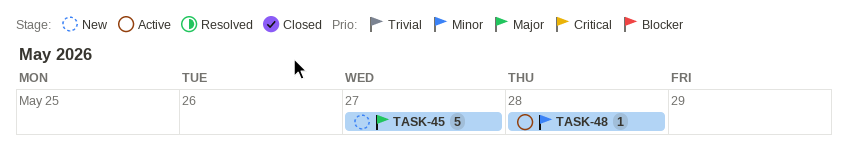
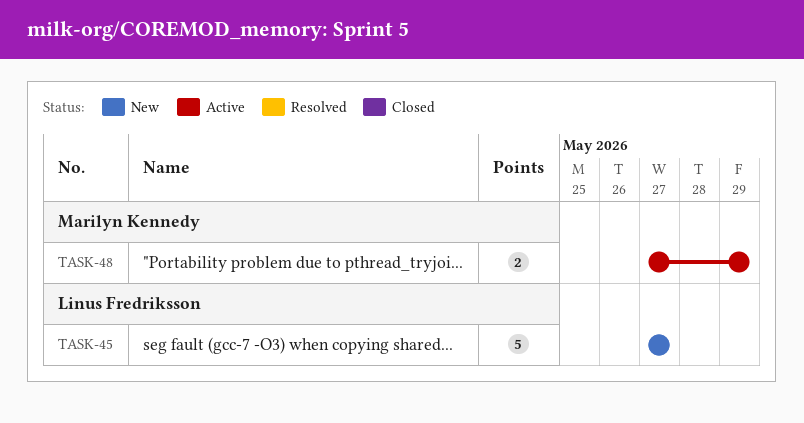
TASK-48, estimate: 1 -> 2
TASK-48, start: May 28 -> May 27
TASK-48, due: May 28 -> May 29

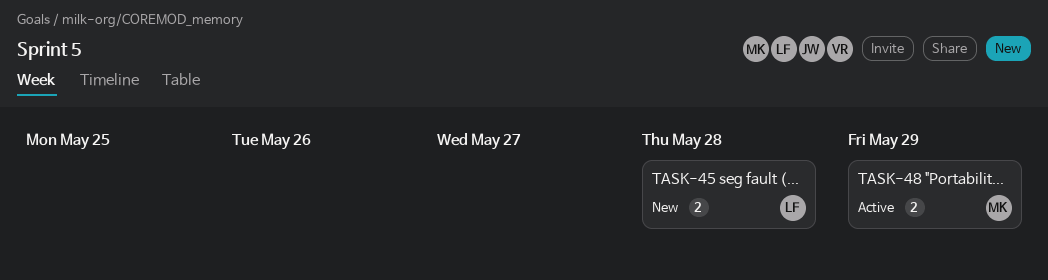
TASK-45, estimate: 5 -> 2
TASK-45, due: May 27 -> May 28

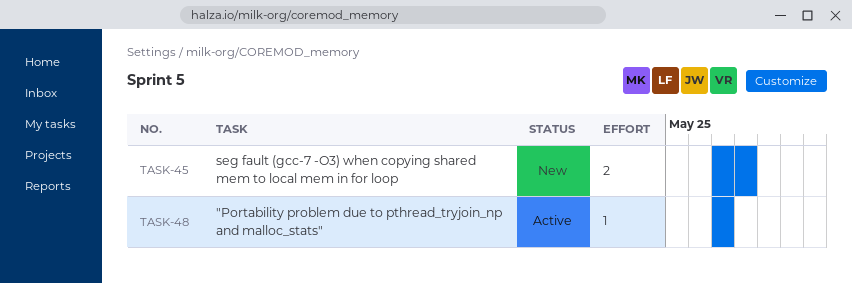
TASK-48, estimate: 2 -> 1
TASK-48, due: May 29 -> May 27

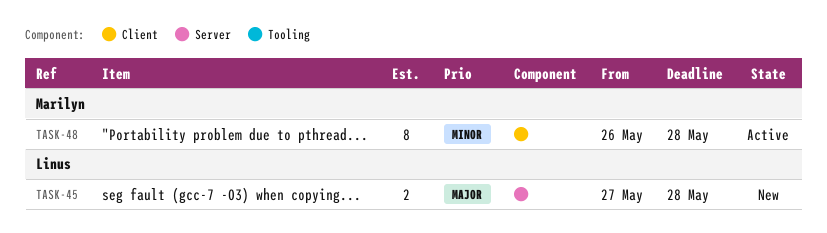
TASK-48, estimate: 1 -> 8
TASK-48, start: May 27 -> May 26
TASK-48, due: May 27 -> May 28

